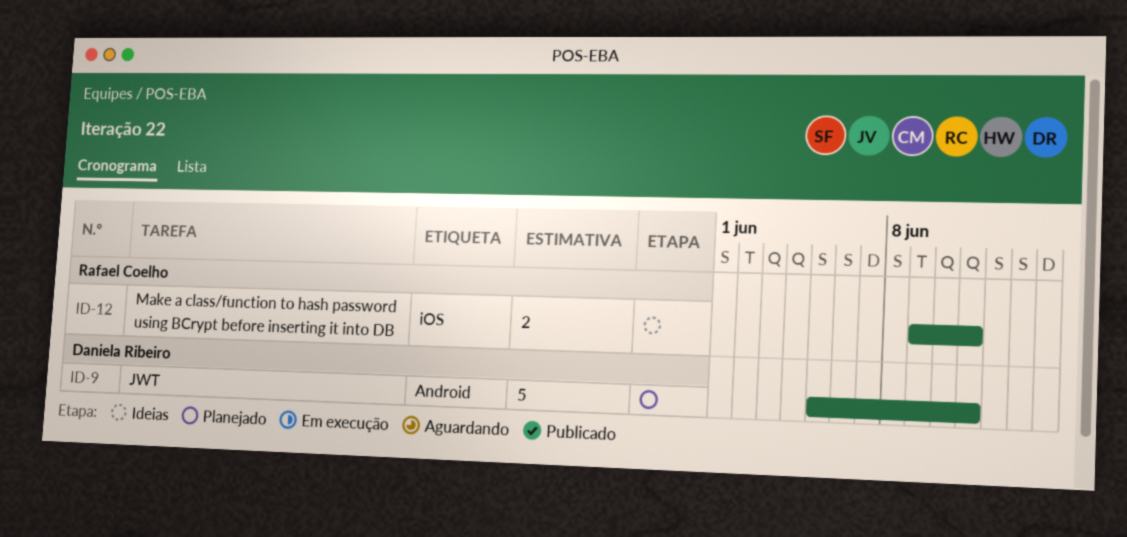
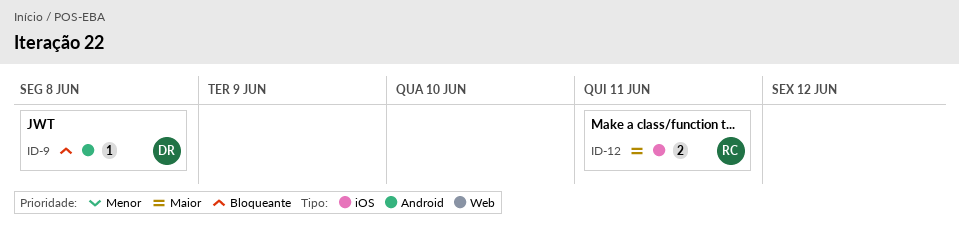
ID-9, estimate: 5 -> 1
ID-9, due: Jun 11 -> Jun 8

